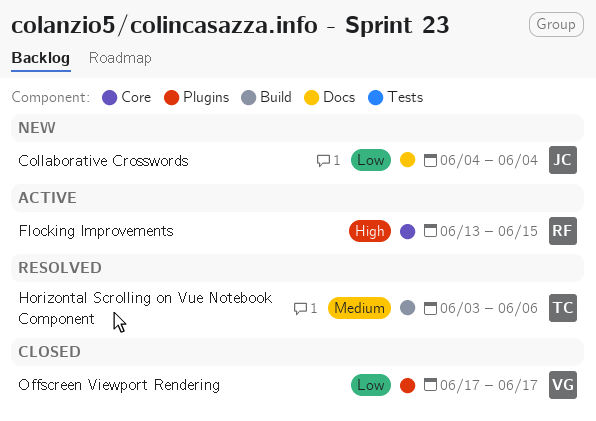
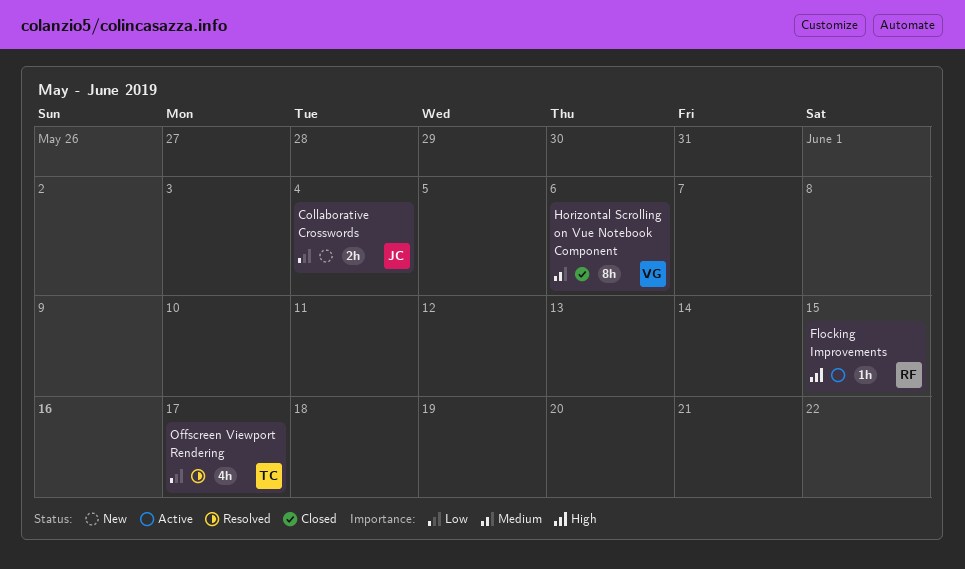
Horizontal Scrolling on Vue Notebook Component, status: Resolved -> Closed
Horizontal Scrolling on Vue Notebook Component, owner: TC -> VG
Offscreen Viewport Rendering, status: Closed -> Resolved
Offscreen Viewport Rendering, owner: VG -> TC

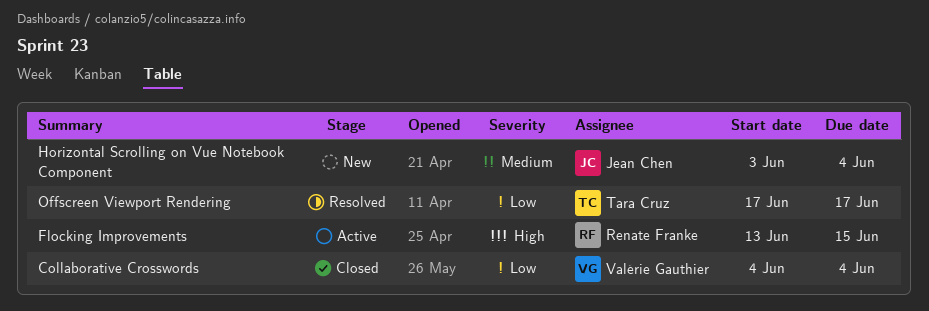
Collaborative Crosswords, status: New -> Closed
Collaborative Crosswords, owner: Jean Chen -> Valérie Gauthier
Horizontal Scrolling on Vue Notebook Component, status: Closed -> New
Horizontal Scrolling on Vue Notebook Component, owner: Valérie Gauthier -> Jean Chen
Horizontal Scrolling on Vue Notebook Component, due: Jun 6 -> Jun 4

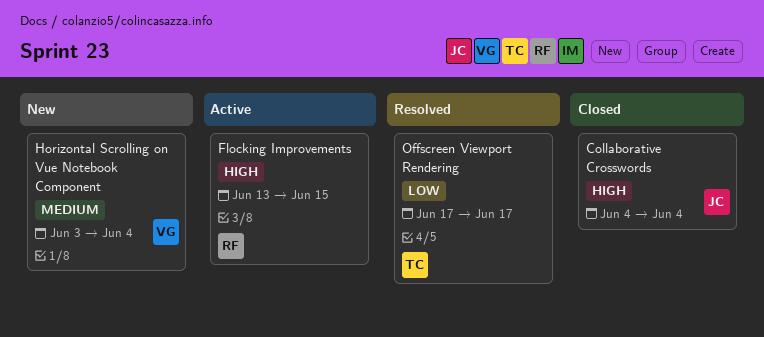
Collaborative Crosswords, owner: Valérie Gauthier -> Jean Chen
Collaborative Crosswords, priority: Low -> High
Horizontal Scrolling on Vue Notebook Component, owner: Jean Chen -> Valérie Gauthier

